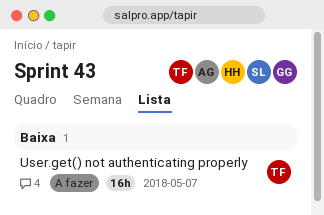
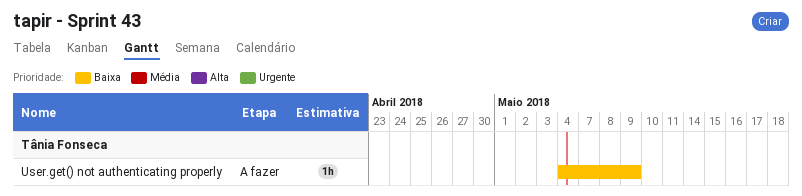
User.get() not authenticating properly, estimate: 16h -> 1h
User.get() not authenticating properly, due: May 7 -> May 9

